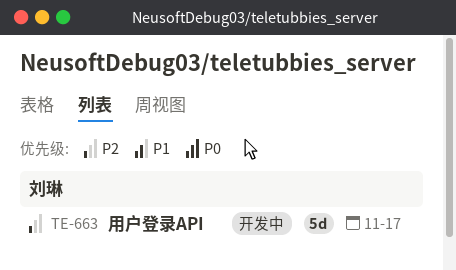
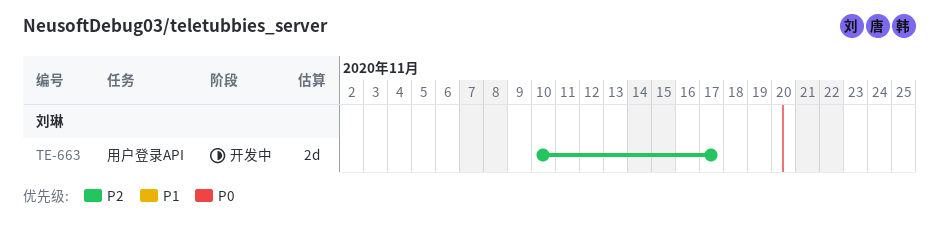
TE-663, estimate: 5d -> 2d

